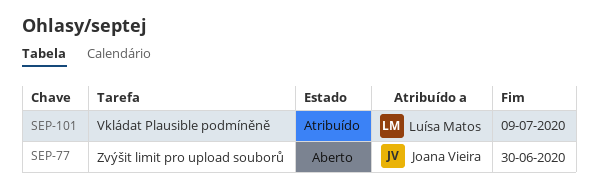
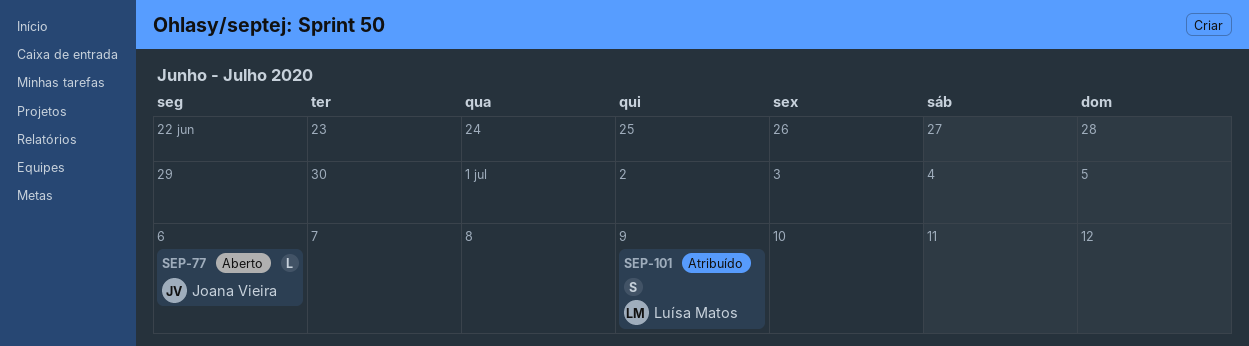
SEP-77, due: Jun 30 -> Jul 6

